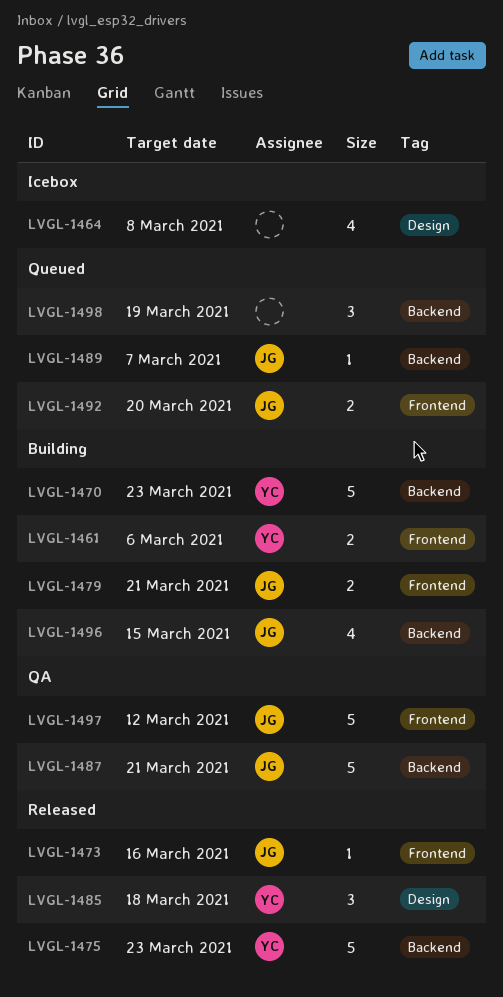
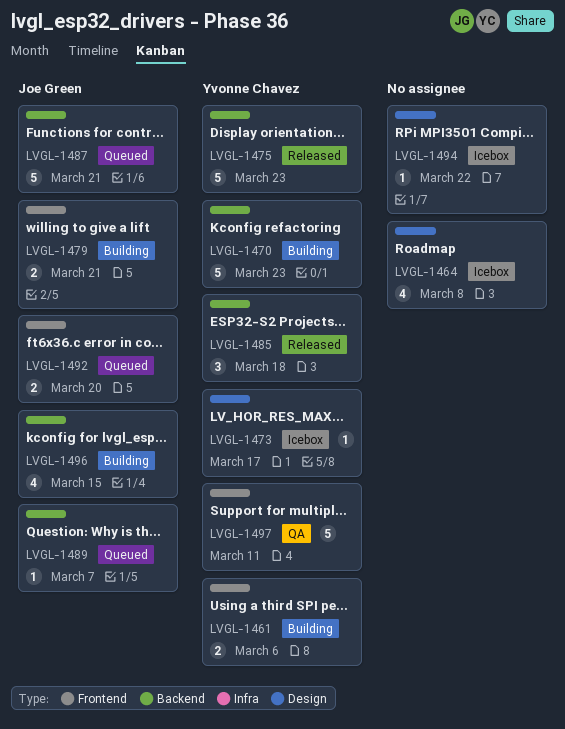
LVGL-1473, status: Released -> Icebox
LVGL-1473, owner: Joe Green -> Yvonne Chavez
LVGL-1473, label: Frontend -> Design
LVGL-1473, due: Mar 16 -> Mar 17
LVGL-1485, label: Design -> Backend
LVGL-1487, status: QA -> Queued
LVGL-1494: none -> present
LVGL-1497, owner: Joe Green -> Yvonne Chavez
LVGL-1497, due: Mar 12 -> Mar 11
LVGL-1498: present -> none

